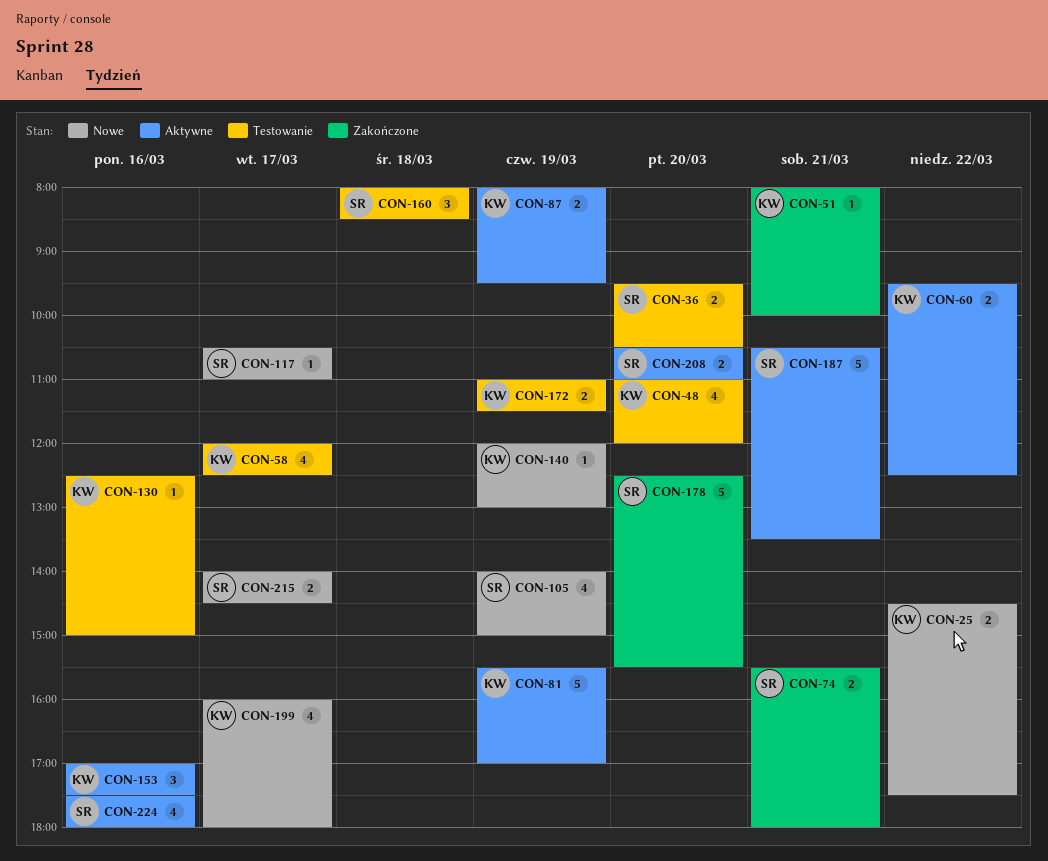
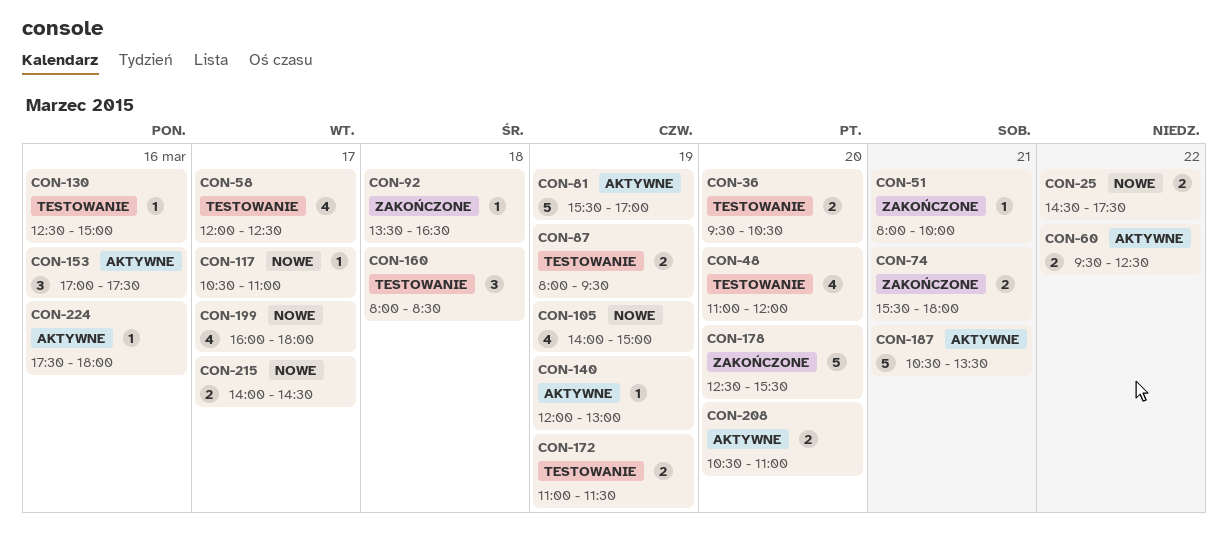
CON-87, status: Aktywne -> Testowanie
CON-92: none -> present
CON-140, status: Nowe -> Aktywne
CON-224, estimate: 4 -> 1

